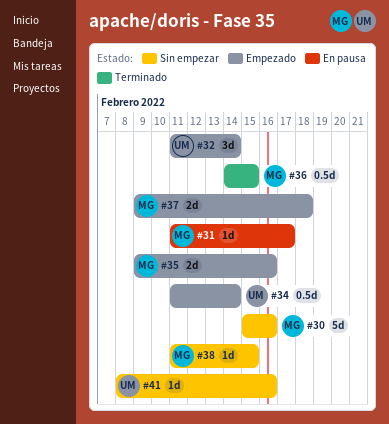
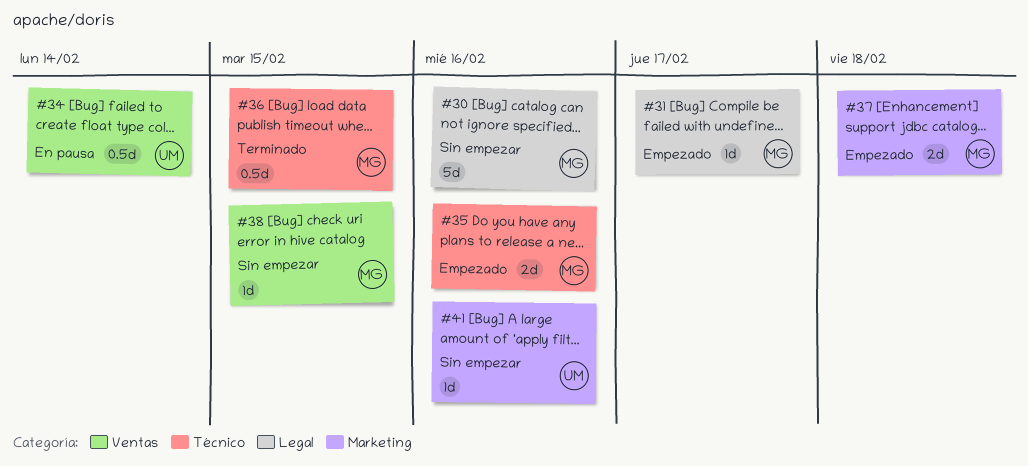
#31, status: En pausa -> Empezado
#32: present -> none
#34, status: Empezado -> En pausa

